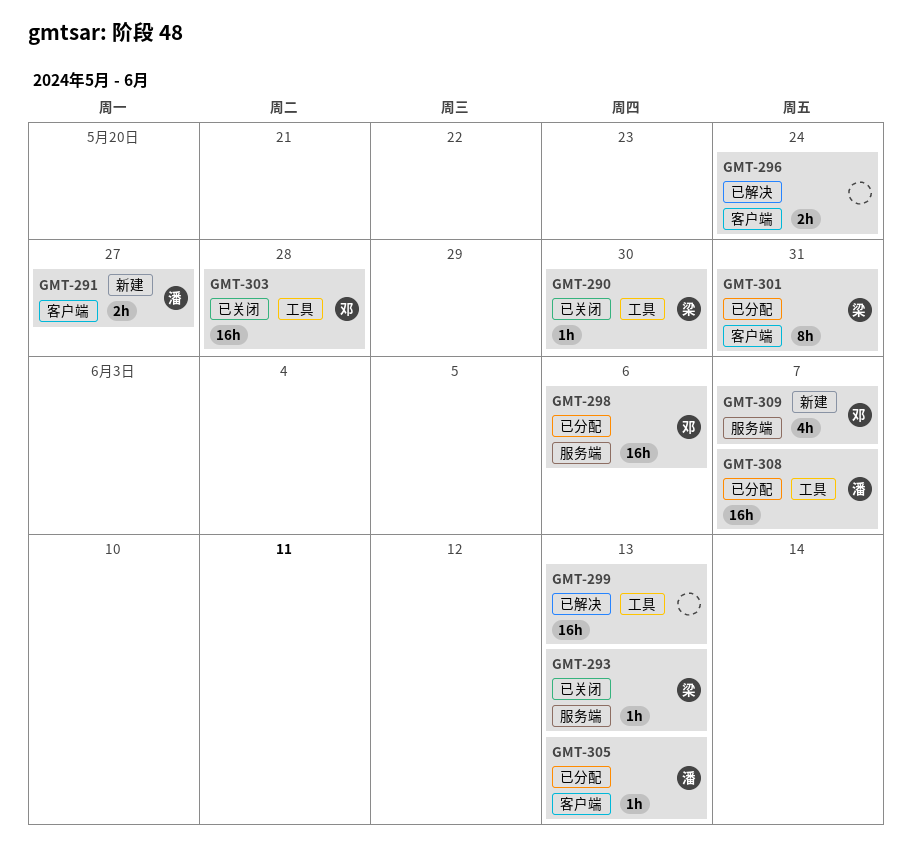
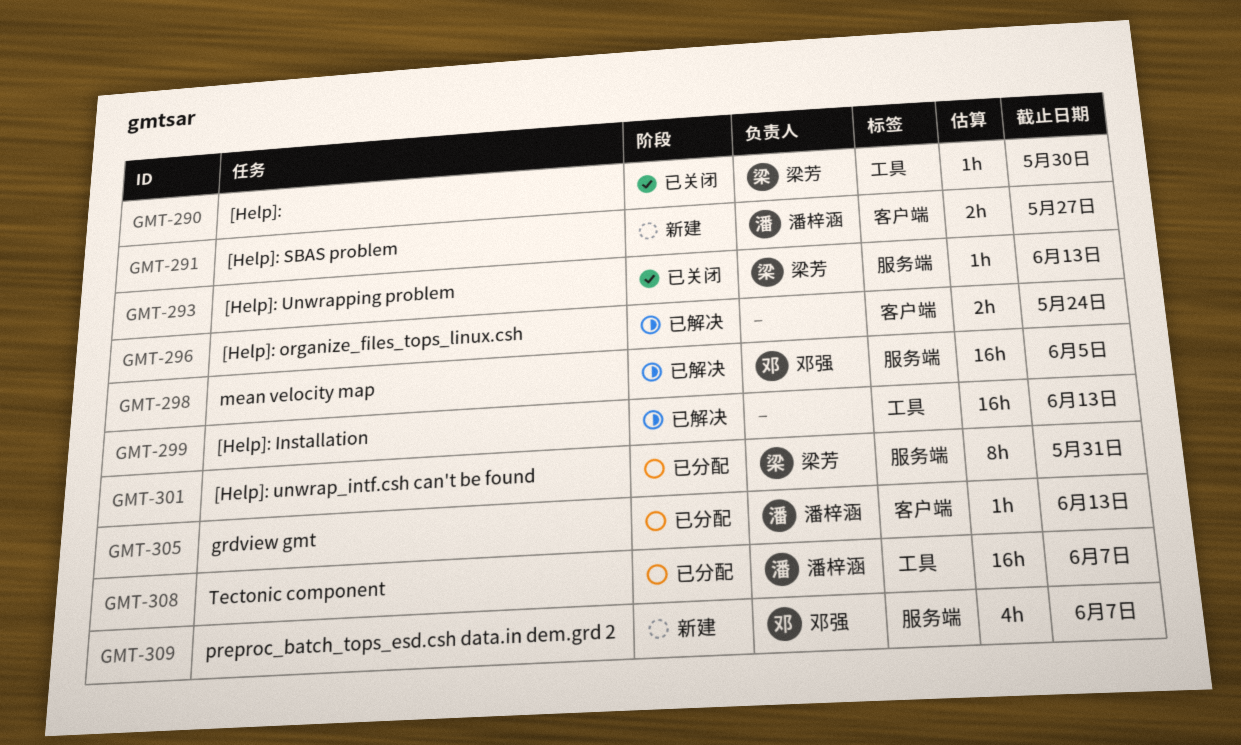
GMT-298, status: 已分配 -> 已解决
GMT-298, due: Jun 6 -> Jun 5
GMT-301, label: 客户端 -> 服务端
GMT-303: present -> none

